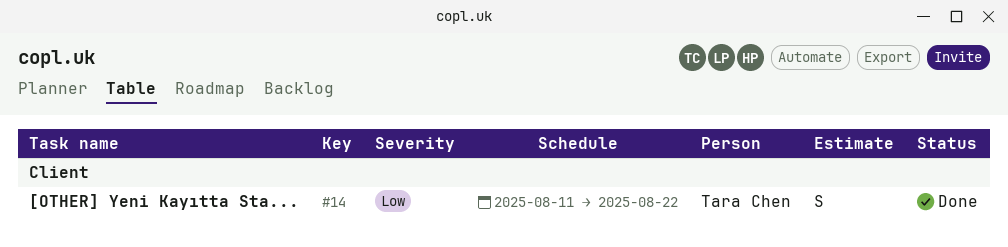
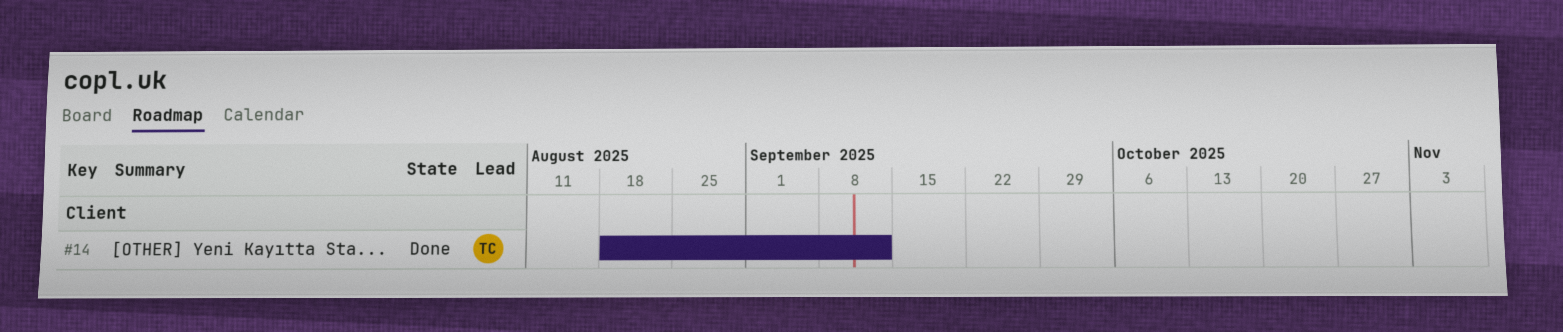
#14, start: Aug 11 -> Aug 18
#14, due: Aug 22 -> Sep 12

